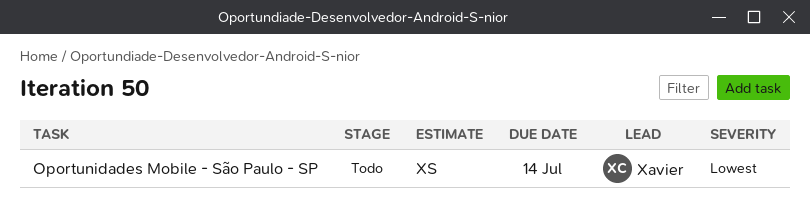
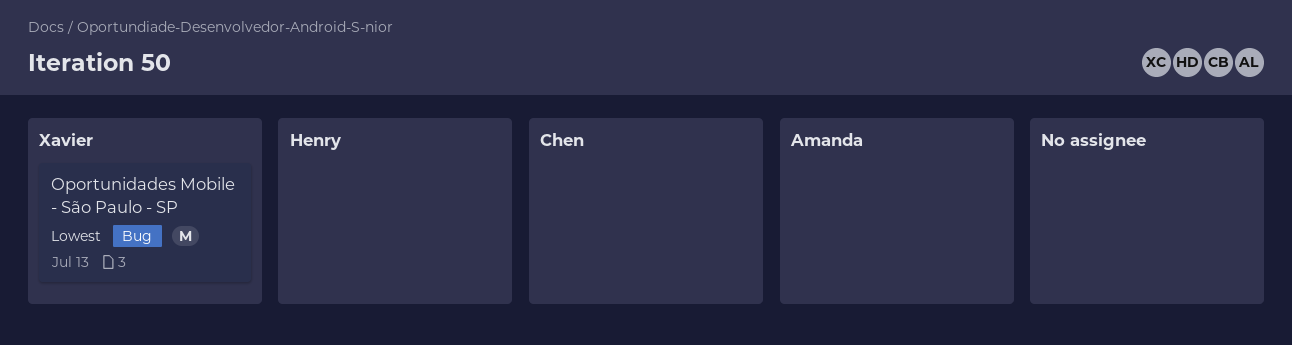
Oportunidades Mobile - São Paulo - SP, estimate: XS -> M
Oportunidades Mobile - São Paulo - SP, due: Jul 14 -> Jul 13

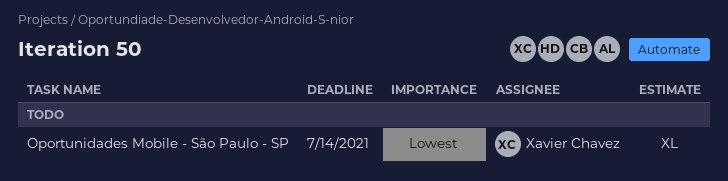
Oportunidades Mobile - São Paulo - SP, estimate: M -> XL
Oportunidades Mobile - São Paulo - SP, due: Jul 13 -> Jul 14

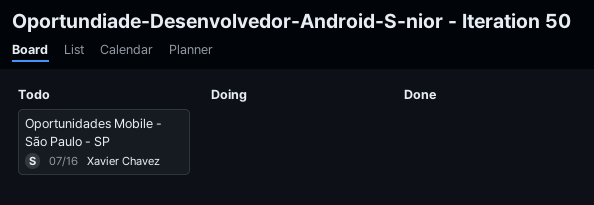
Oportunidades Mobile - São Paulo - SP, estimate: XL -> S
Oportunidades Mobile - São Paulo - SP, due: Jul 14 -> Jul 16

